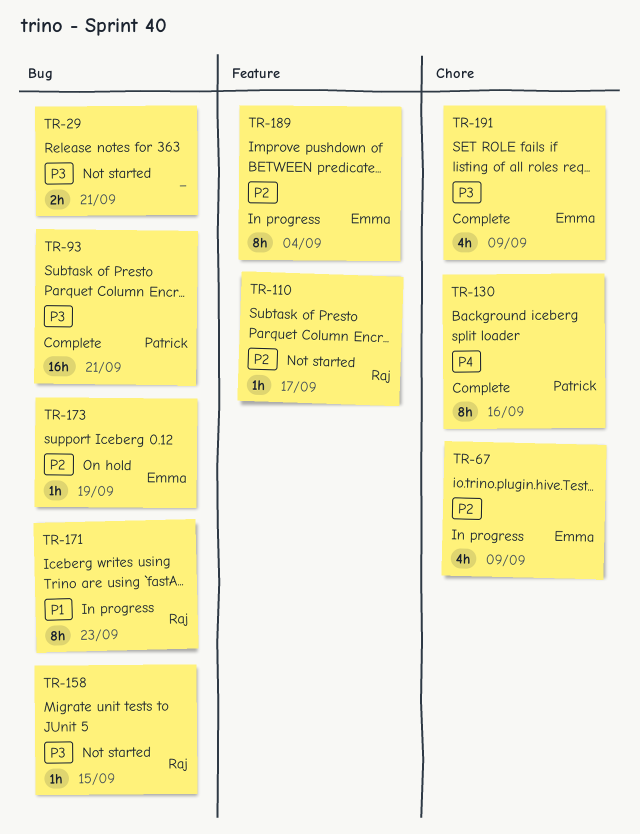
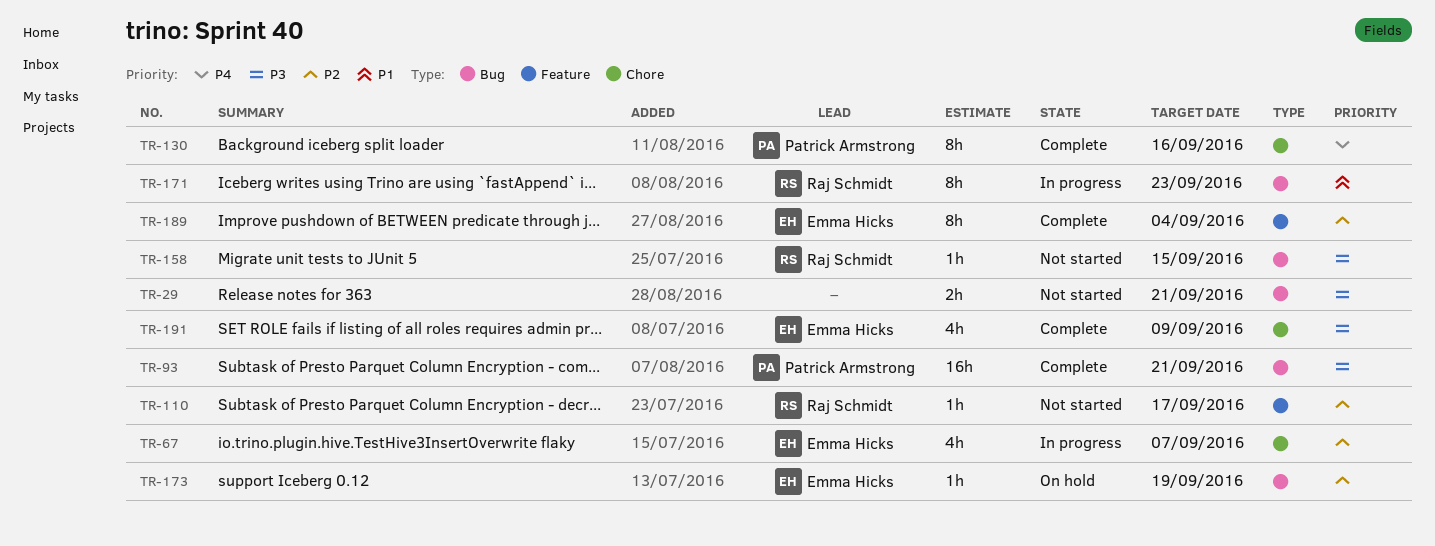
TR-67, due: Sep 9 -> Sep 7
TR-189, status: In progress -> Complete

